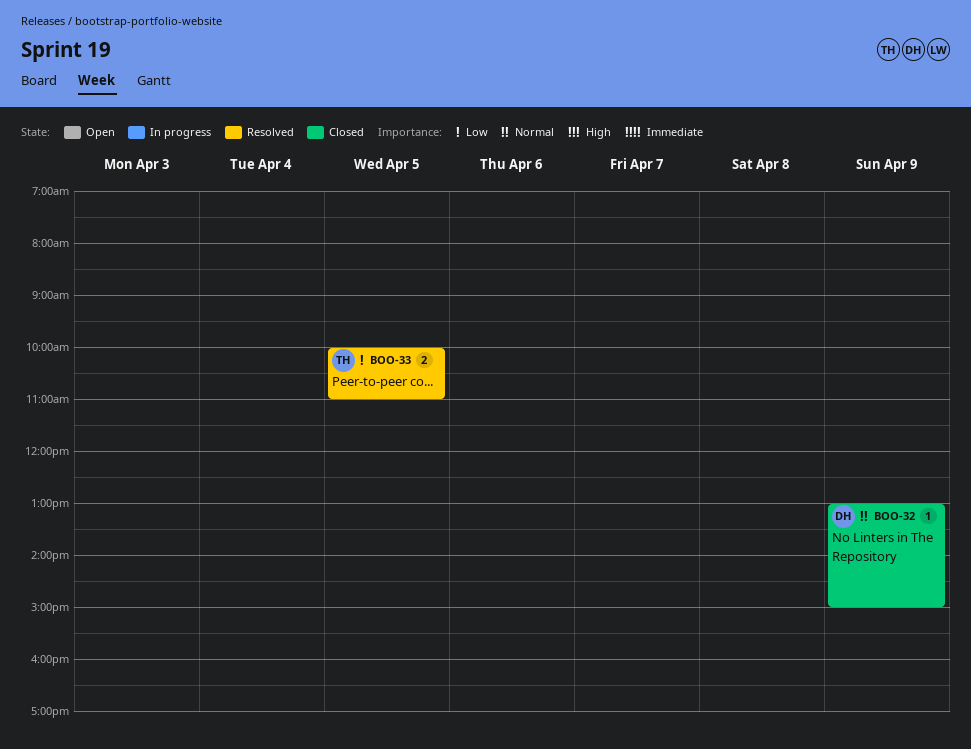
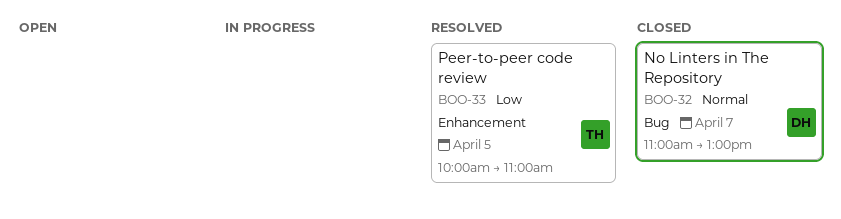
BOO-32, day: Apr 9 -> Apr 7
BOO-32, begins: 13:00 -> 11:00
BOO-32, ends: 15:00 -> 13:00

